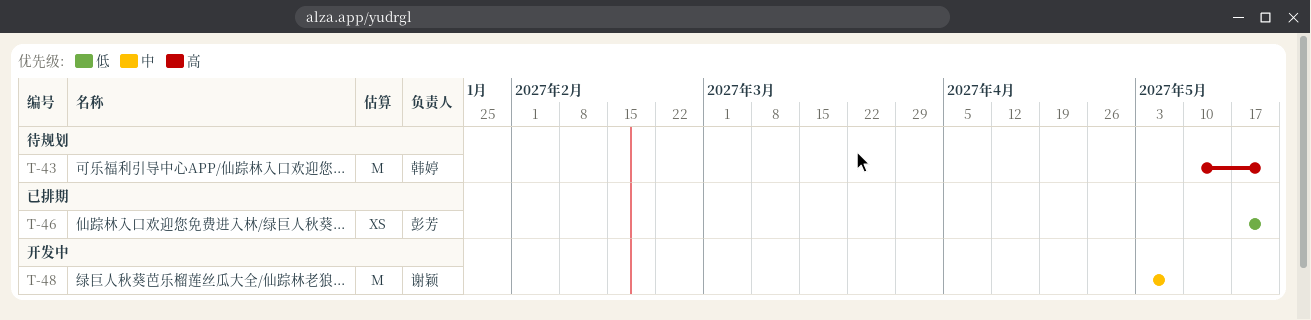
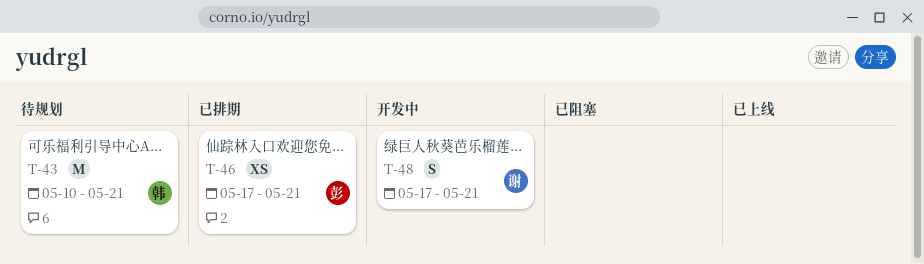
T-48, estimate: M -> S
T-48, start: May 3 -> May 17
T-48, due: May 7 -> May 21

